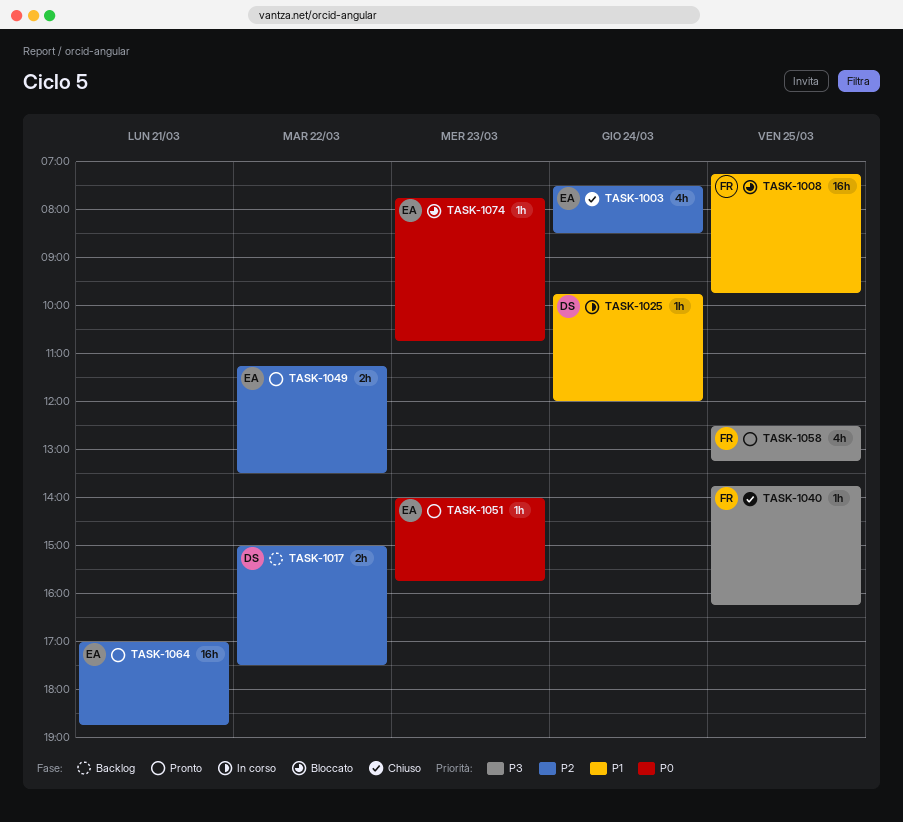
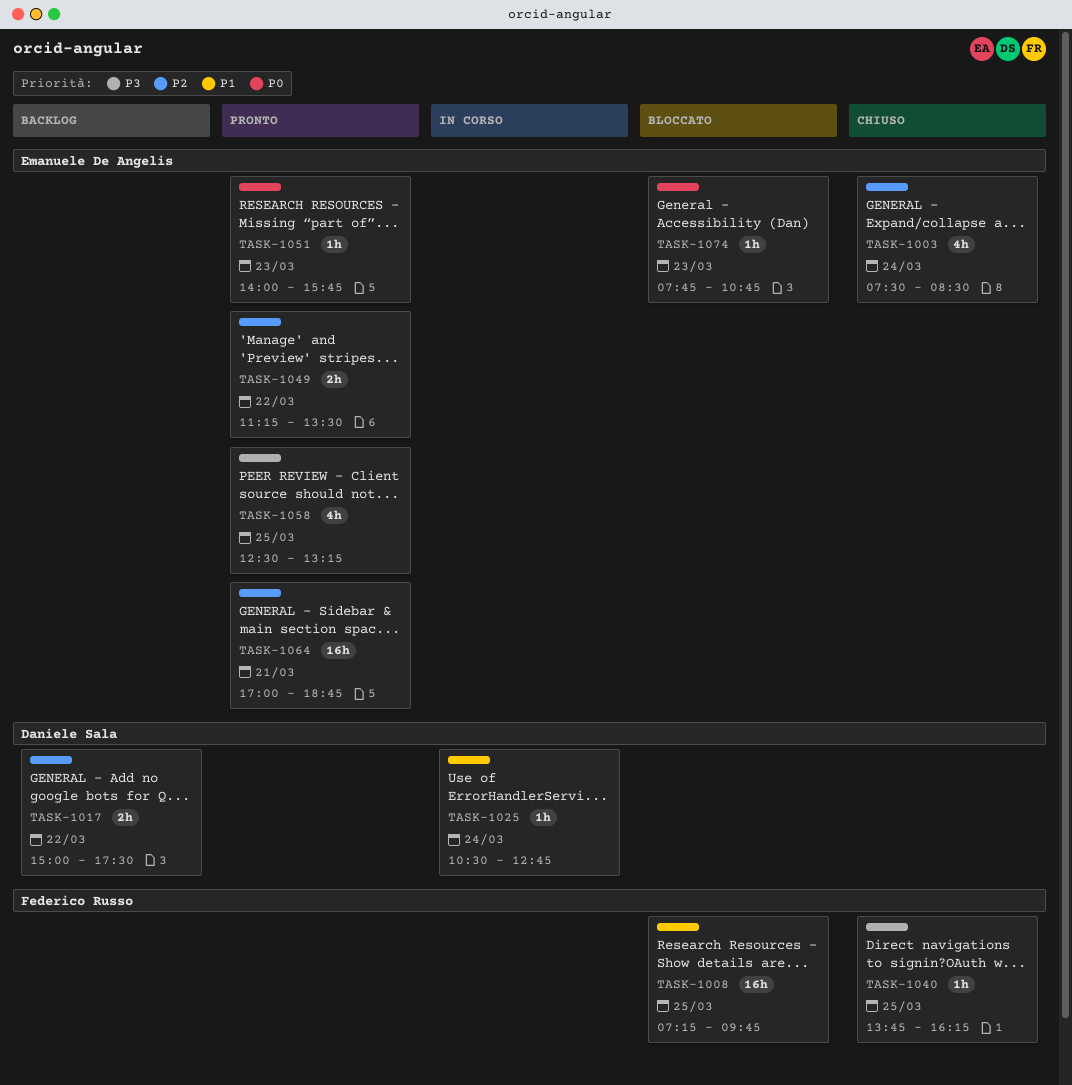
TASK-1025, begins: 09:45 -> 10:30
TASK-1025, ends: 12:00 -> 12:45
TASK-1058, owner: Federico Russo -> Emanuele De Angelis

